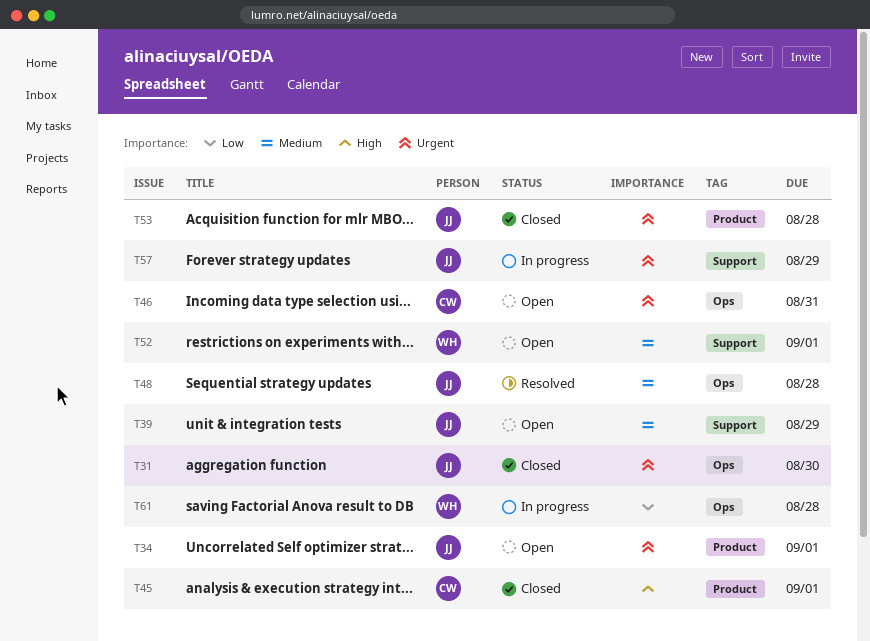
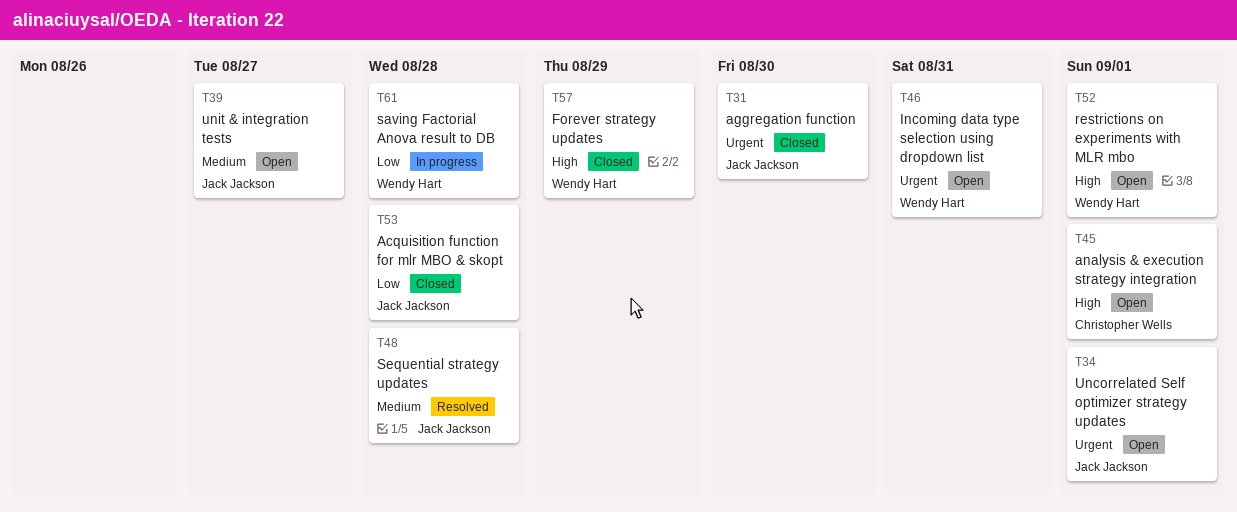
T39, due: Aug 29 -> Aug 27
T45, status: Closed -> Open
T46, owner: Christopher Wells -> Wendy Hart
T52, priority: Medium -> High
T53, priority: Urgent -> Low
T57, status: In progress -> Closed
T57, owner: Jack Jackson -> Wendy Hart
T57, priority: Urgent -> High

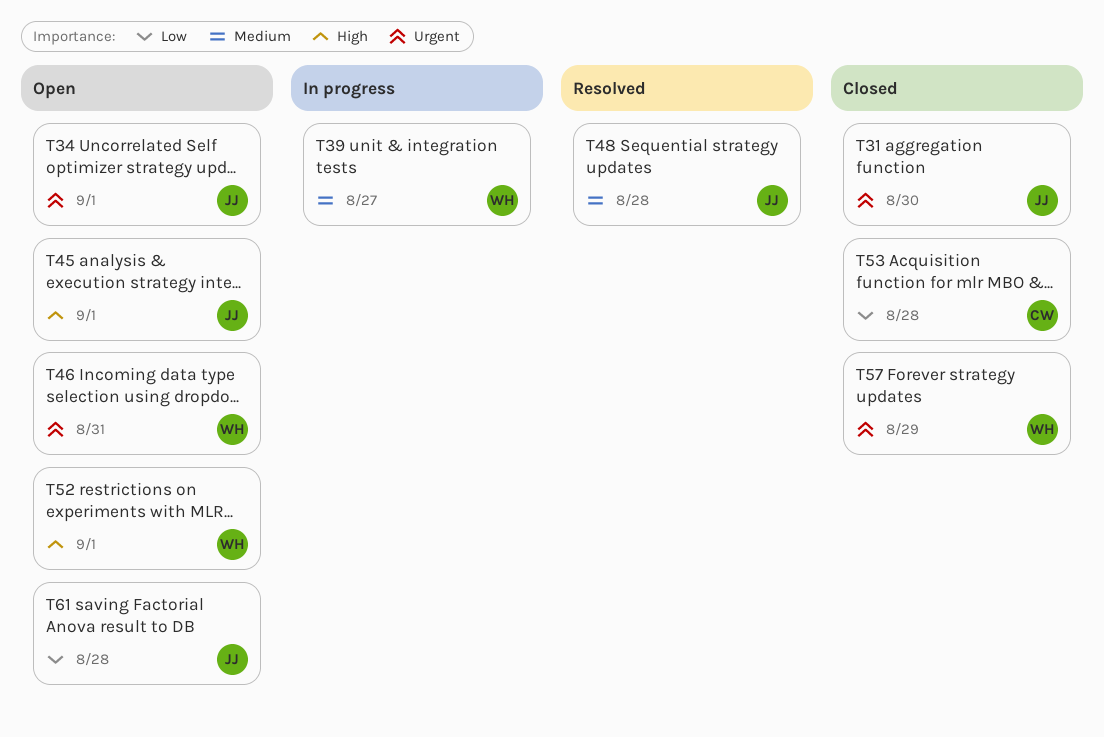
T39, status: Open -> In progress
T39, owner: Jack Jackson -> Wendy Hart
T45, owner: Christopher Wells -> Jack Jackson
T53, owner: Jack Jackson -> Christopher Wells
T57, priority: High -> Urgent
T61, status: In progress -> Open
T61, owner: Wendy Hart -> Jack Jackson

